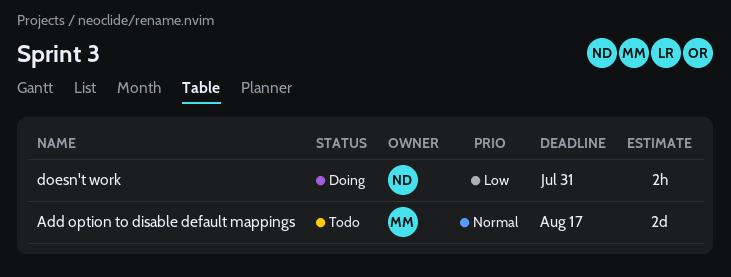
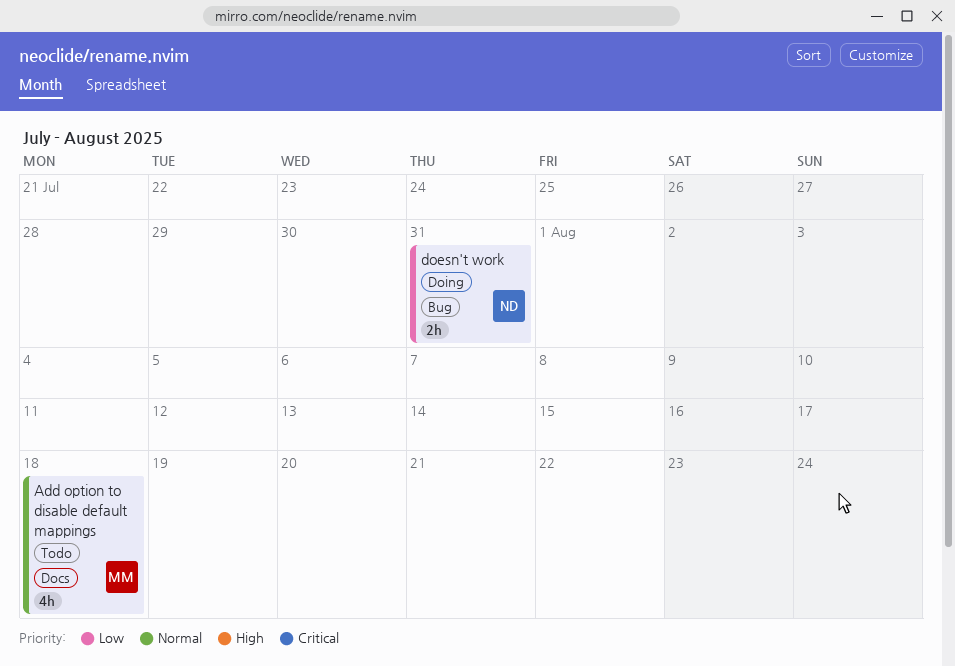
Add option to disable default mappings, estimate: 2d -> 4h
Add option to disable default mappings, due: Aug 17 -> Aug 18

